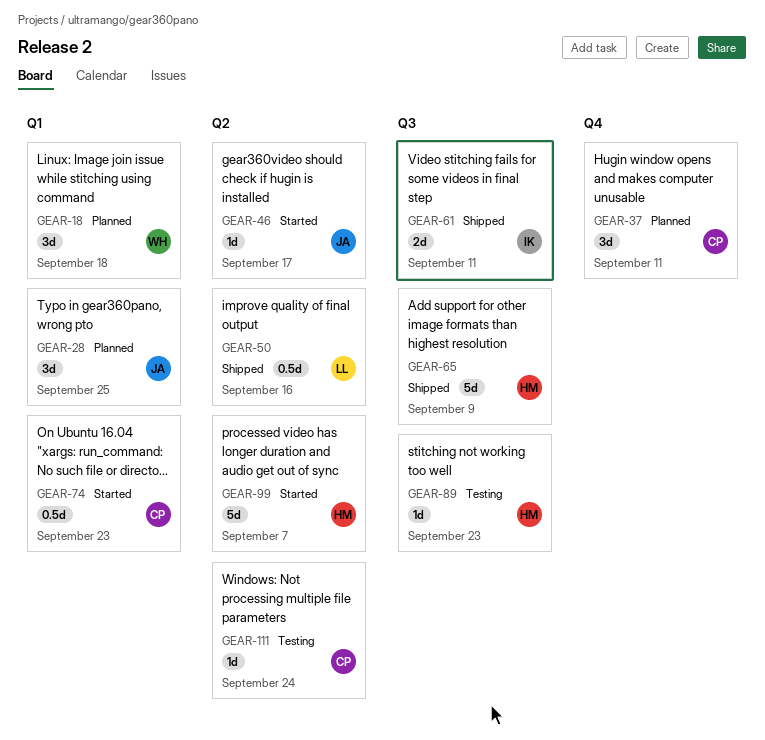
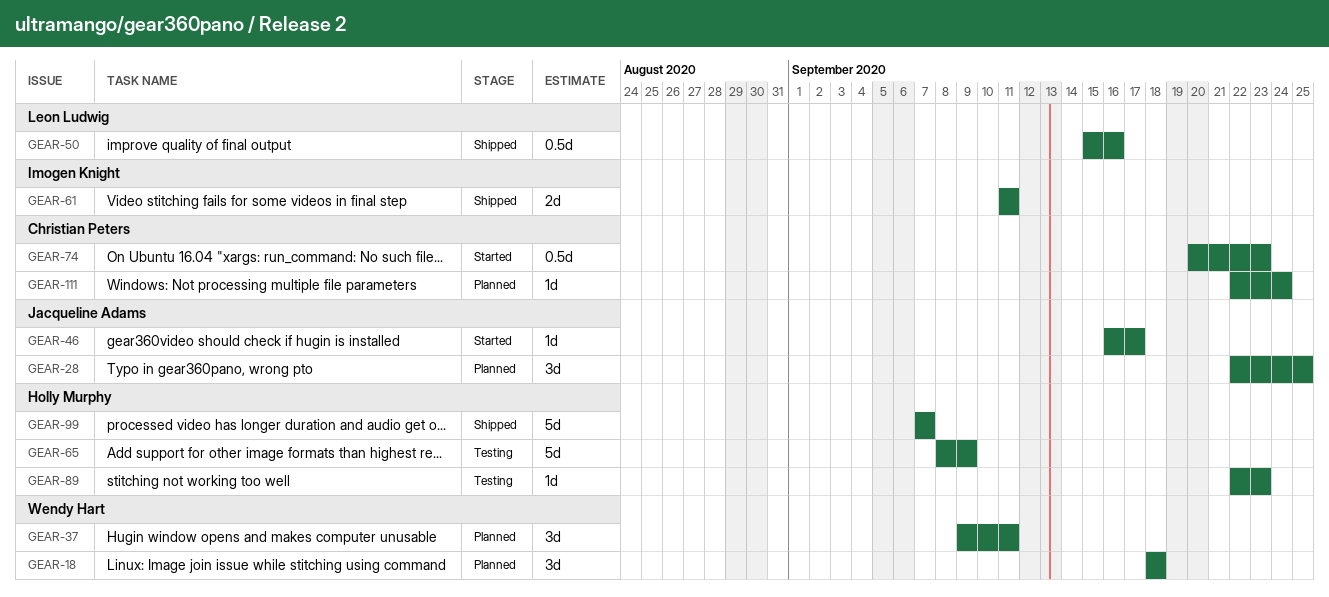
GEAR-37, owner: Christian Peters -> Wendy Hart
GEAR-65, status: Shipped -> Testing
GEAR-99, status: Started -> Shipped
GEAR-111, status: Testing -> Planned

